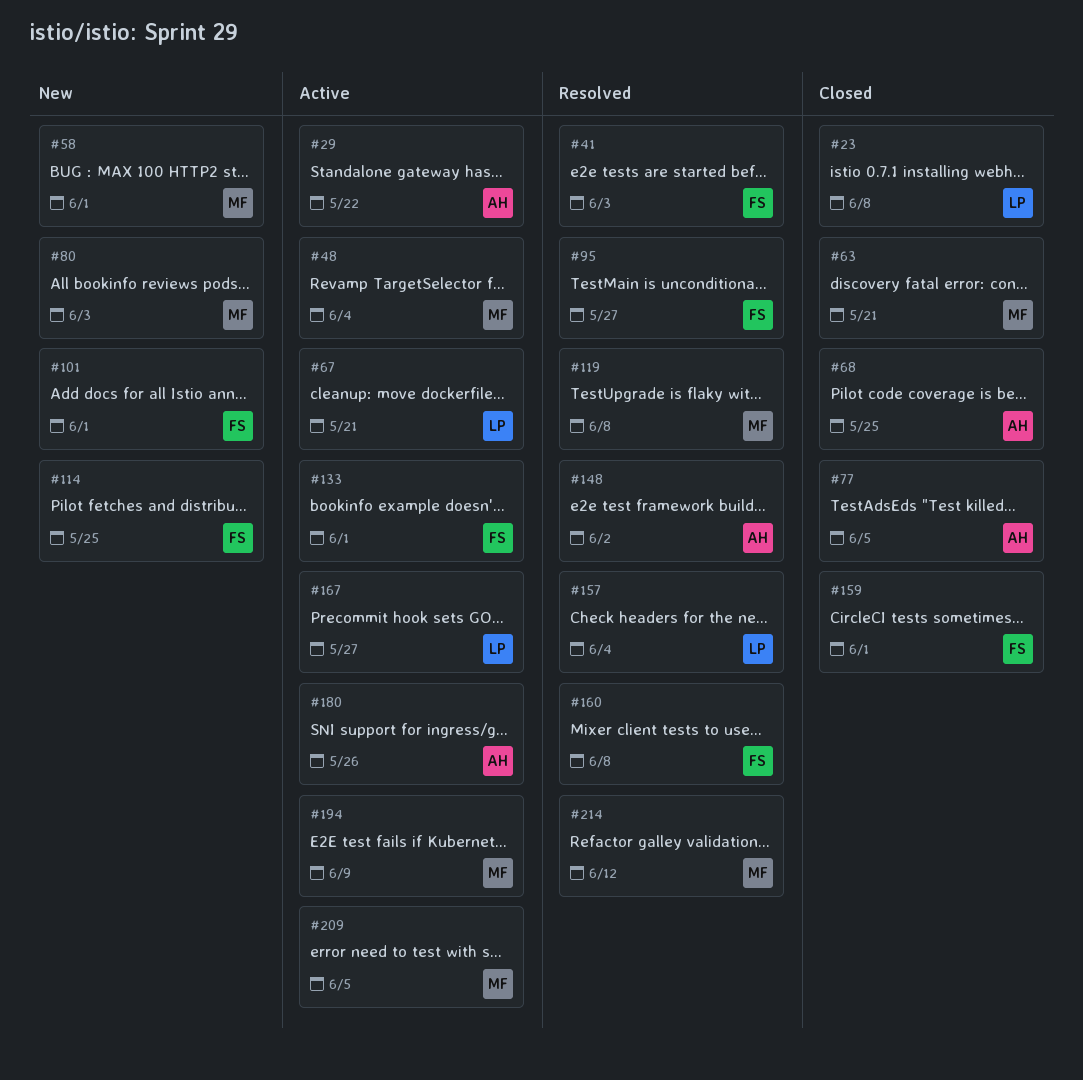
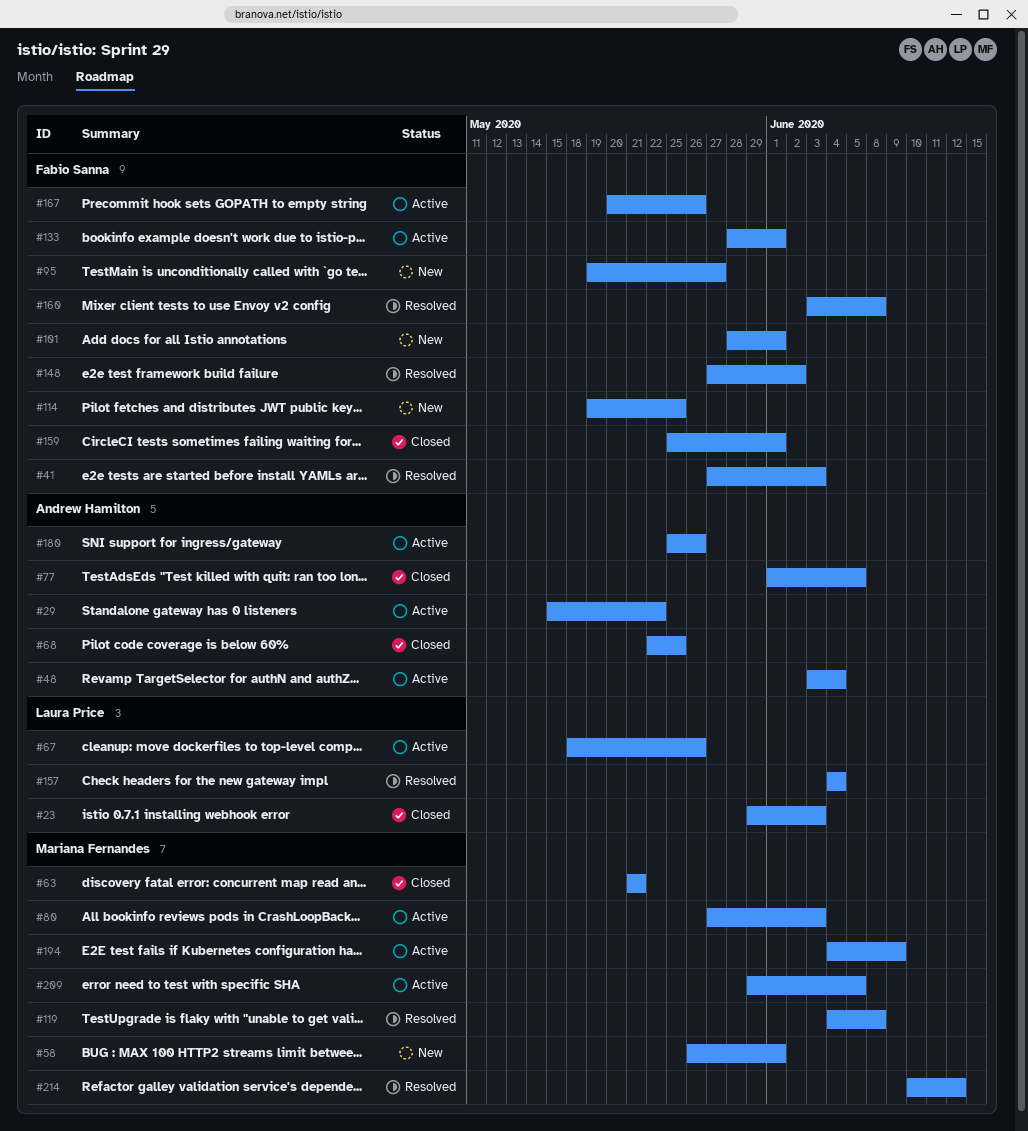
#23, due: Jun 8 -> Jun 3
#48, owner: Mariana Fernandes -> Andrew Hamilton
#67, due: May 21 -> May 26
#80, status: New -> Active
#95, status: Resolved -> New
#148, owner: Andrew Hamilton -> Fabio Sanna
#167, owner: Laura Price -> Fabio Sanna
#167, due: May 27 -> May 26

